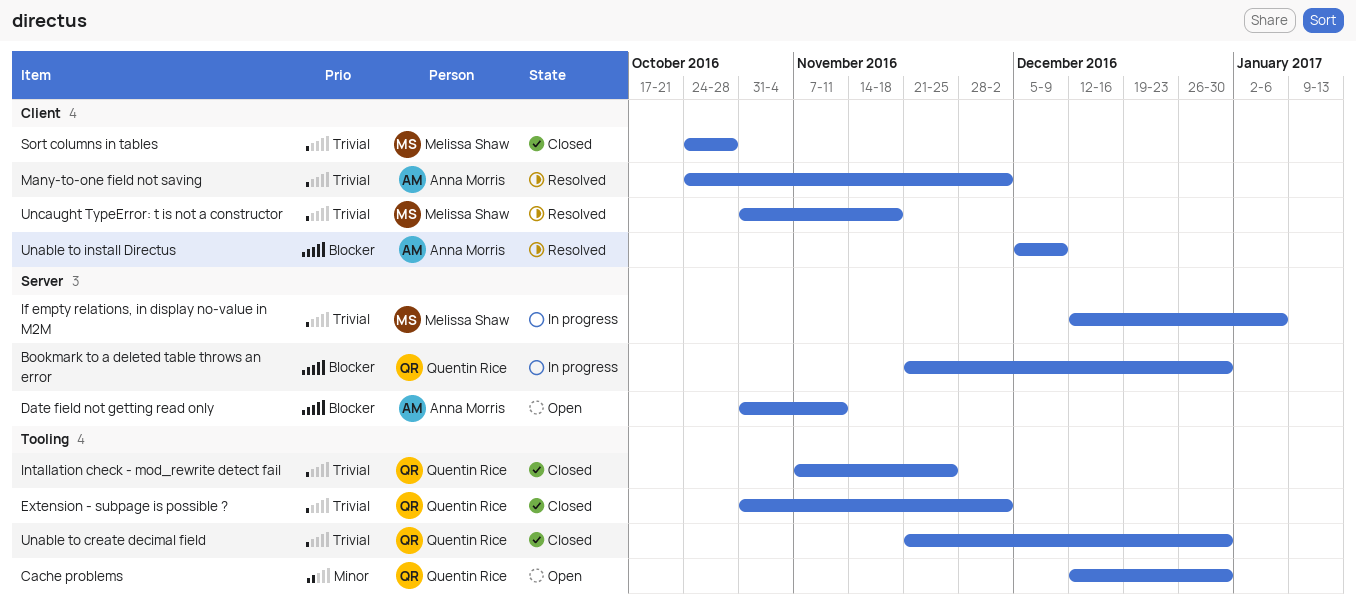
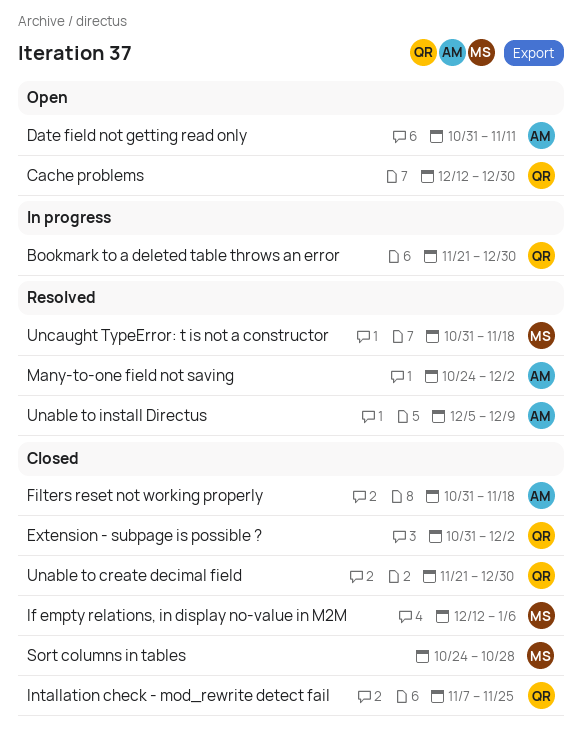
Filters reset not working properly: none -> present
If empty relations, in display no-value in M2M, status: In progress -> Closed

